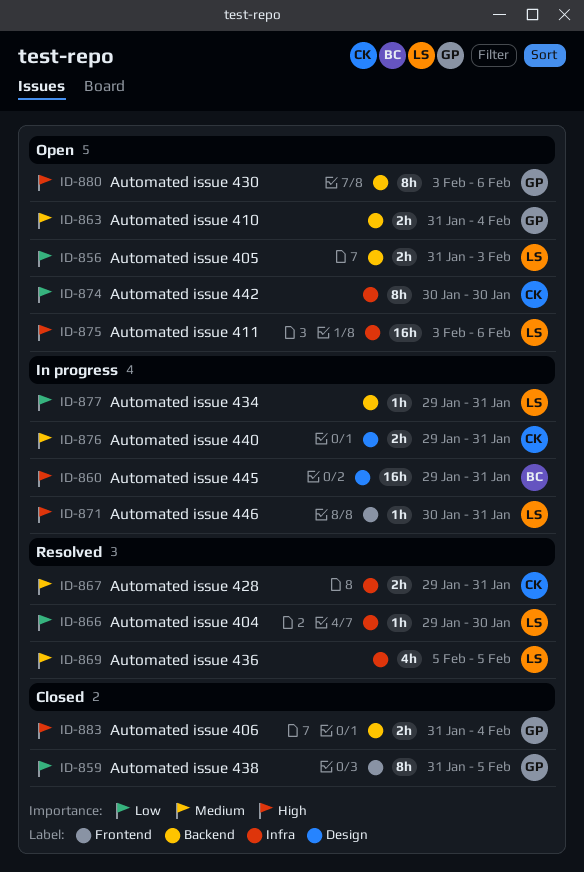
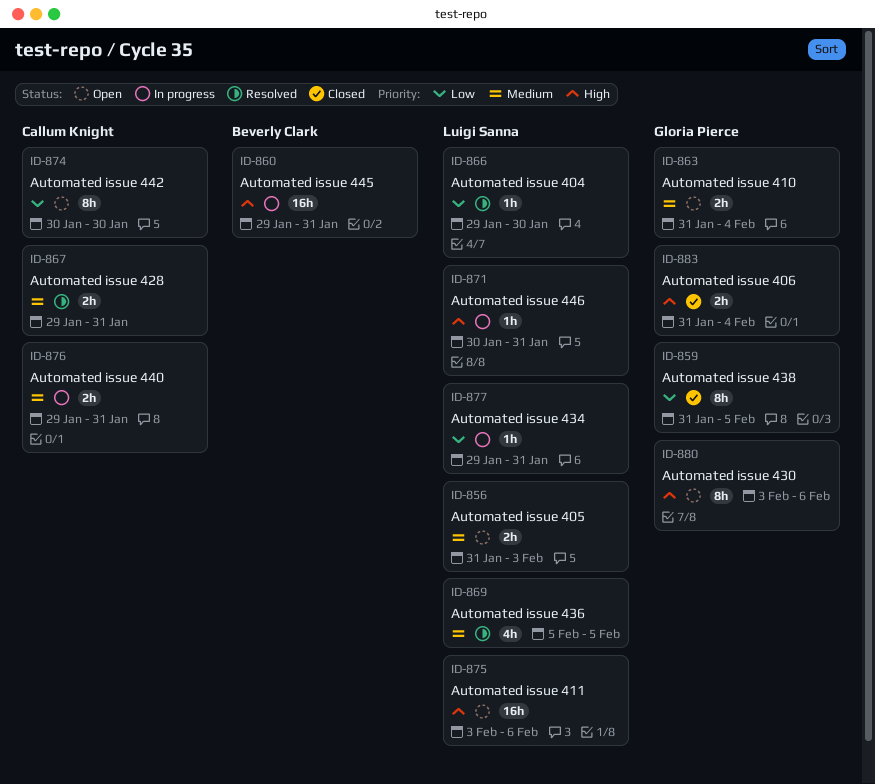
ID-856, priority: Low -> Medium

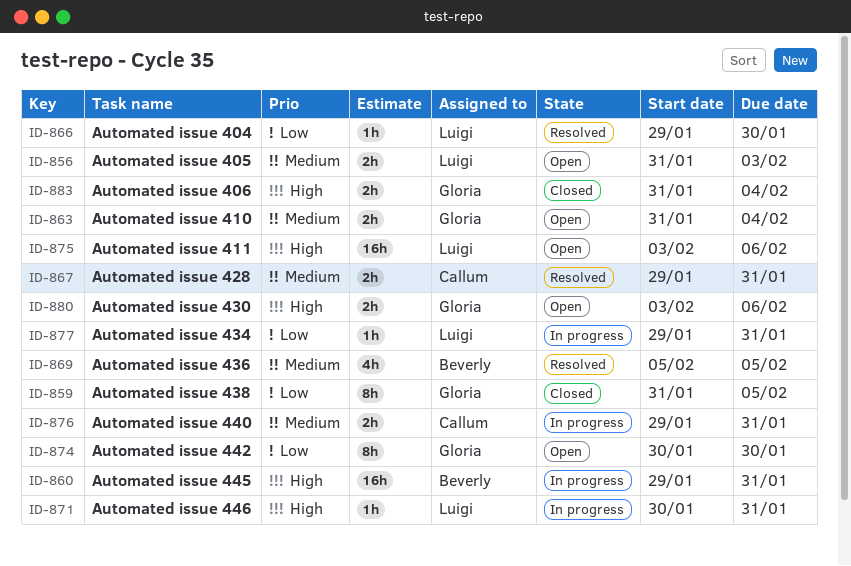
ID-869, owner: Luigi Sanna -> Beverly Clark
ID-874, owner: Callum Knight -> Gloria Pierce
ID-880, estimate: 8h -> 2h

